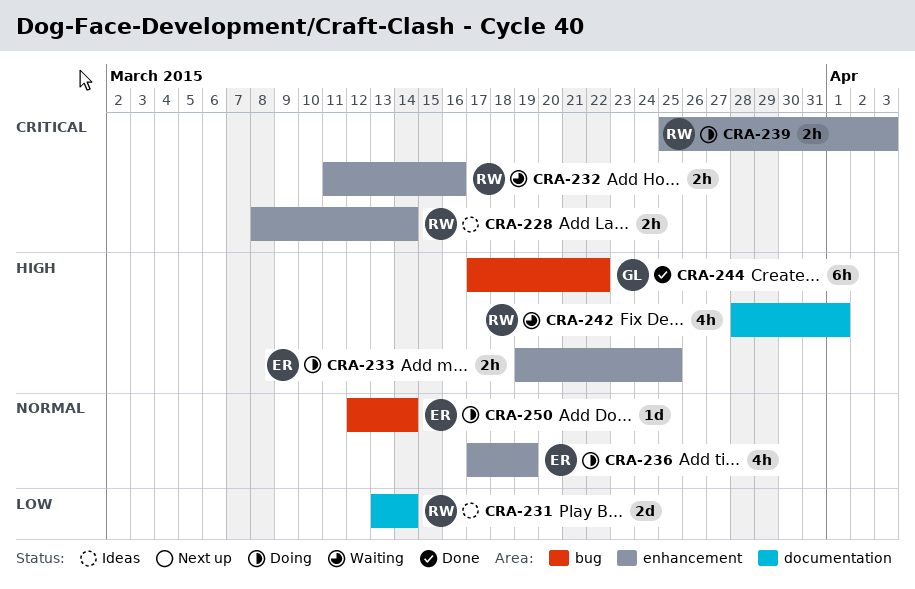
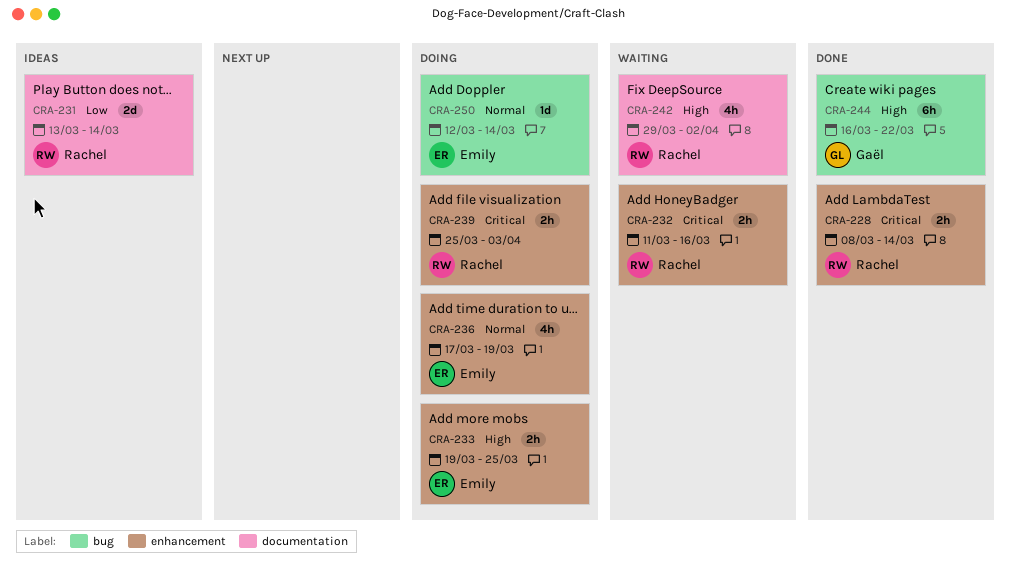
CRA-228, status: Ideas -> Done
CRA-242, start: Mar 28 -> Mar 29
CRA-242, due: Apr 1 -> Apr 2
CRA-244, start: Mar 17 -> Mar 16

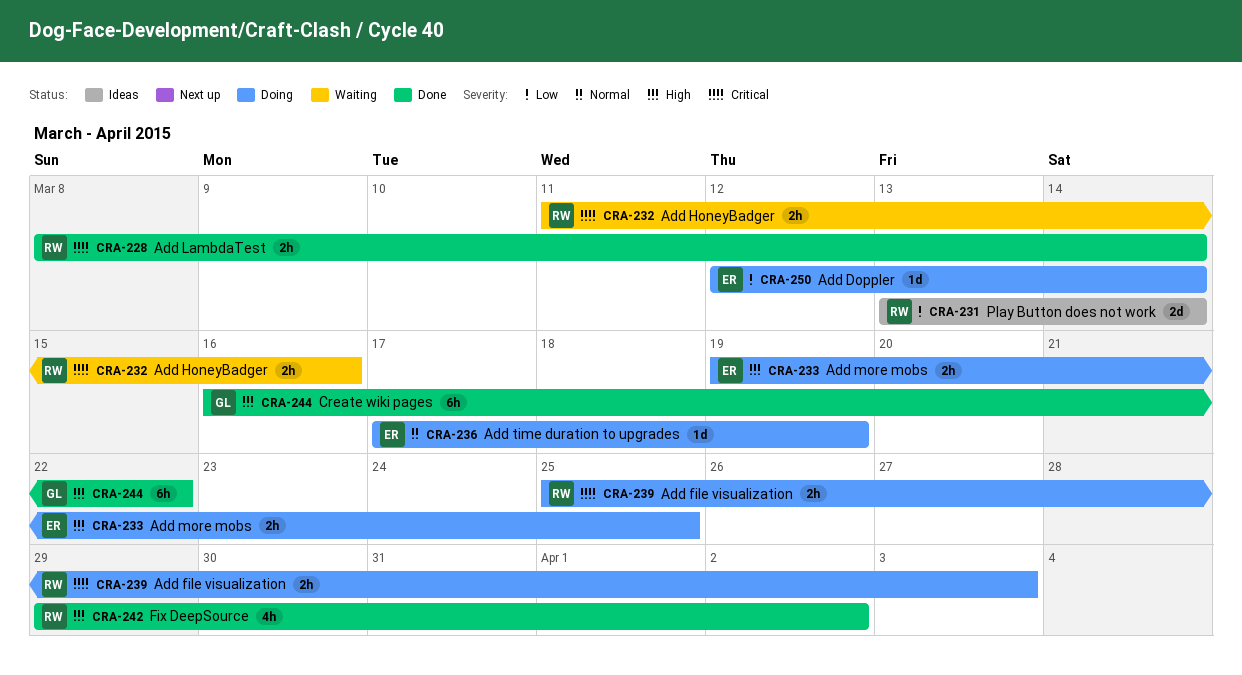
CRA-236, estimate: 4h -> 1d
CRA-242, status: Waiting -> Done
CRA-250, priority: Normal -> Low

